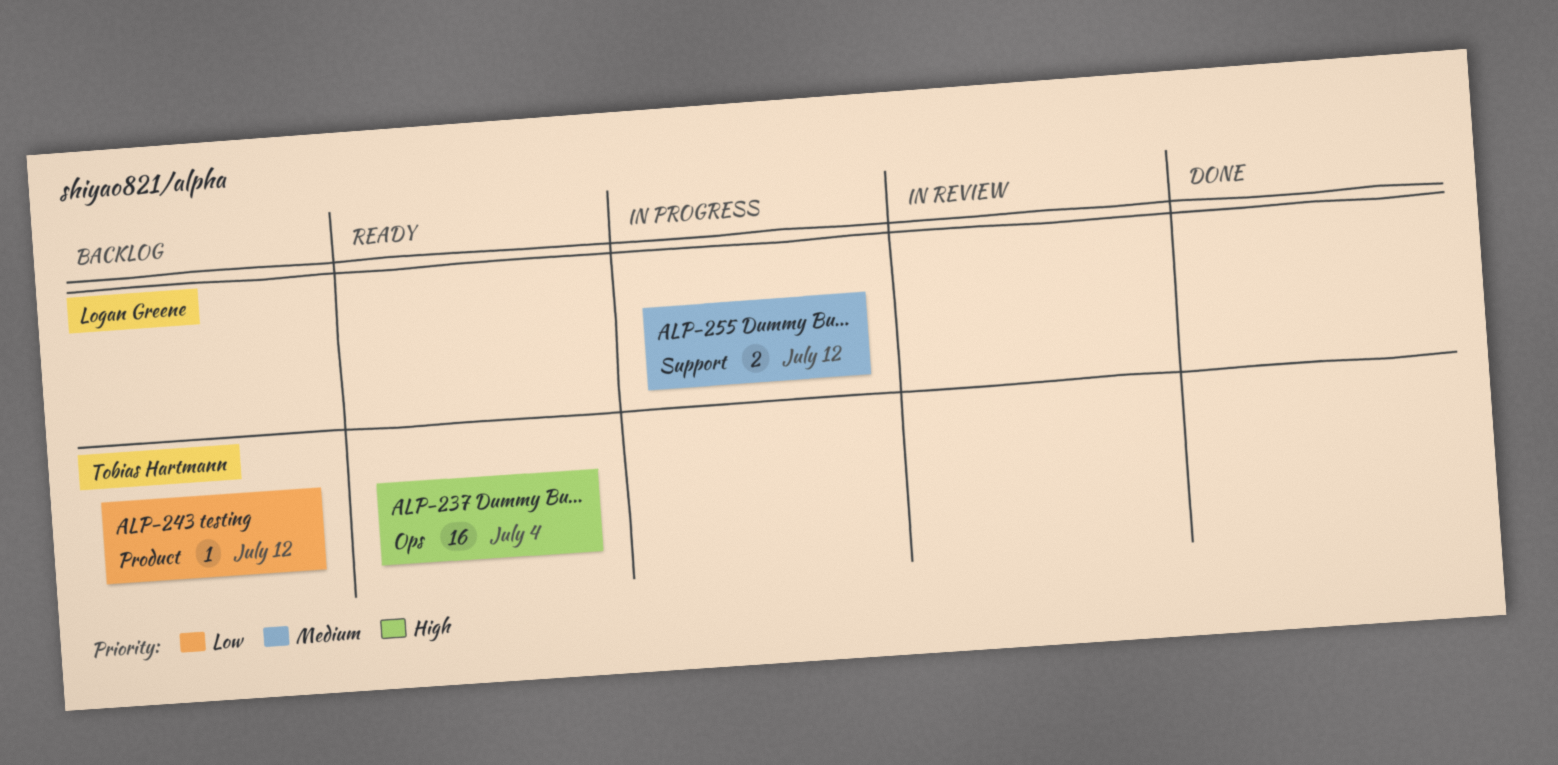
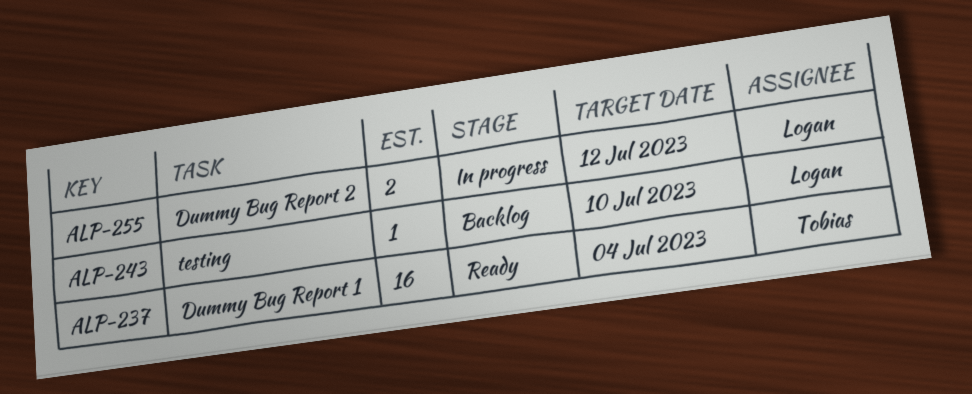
ALP-243, owner: Tobias Hartmann -> Logan Greene
ALP-243, due: Jul 12 -> Jul 10

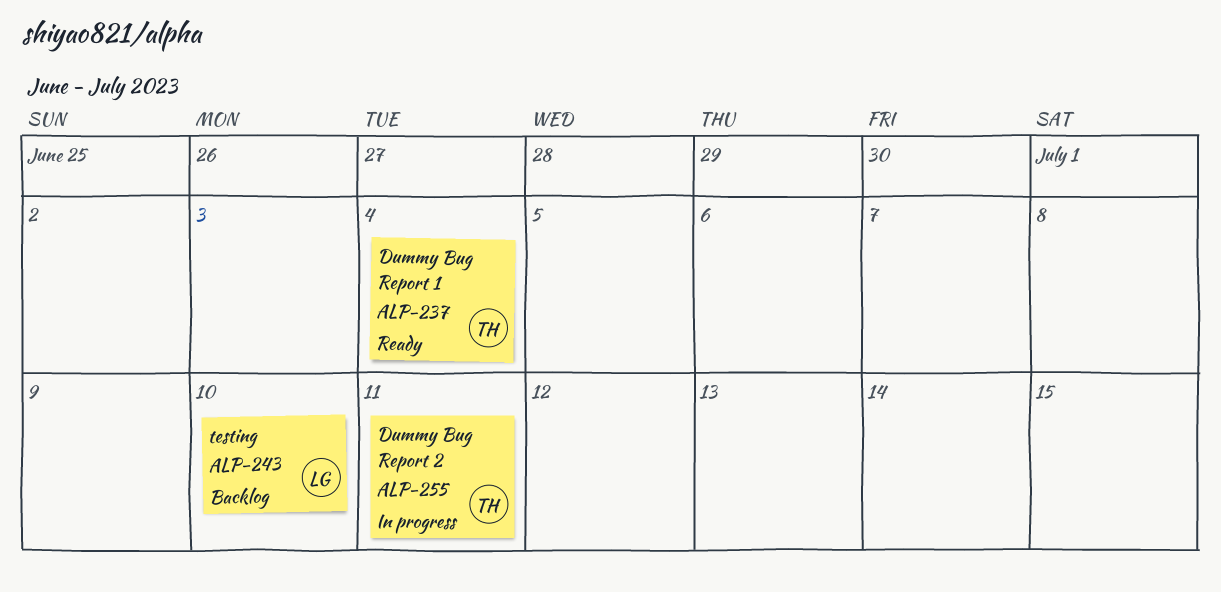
ALP-255, owner: Logan -> Tobias
ALP-255, due: Jul 12 -> Jul 11

